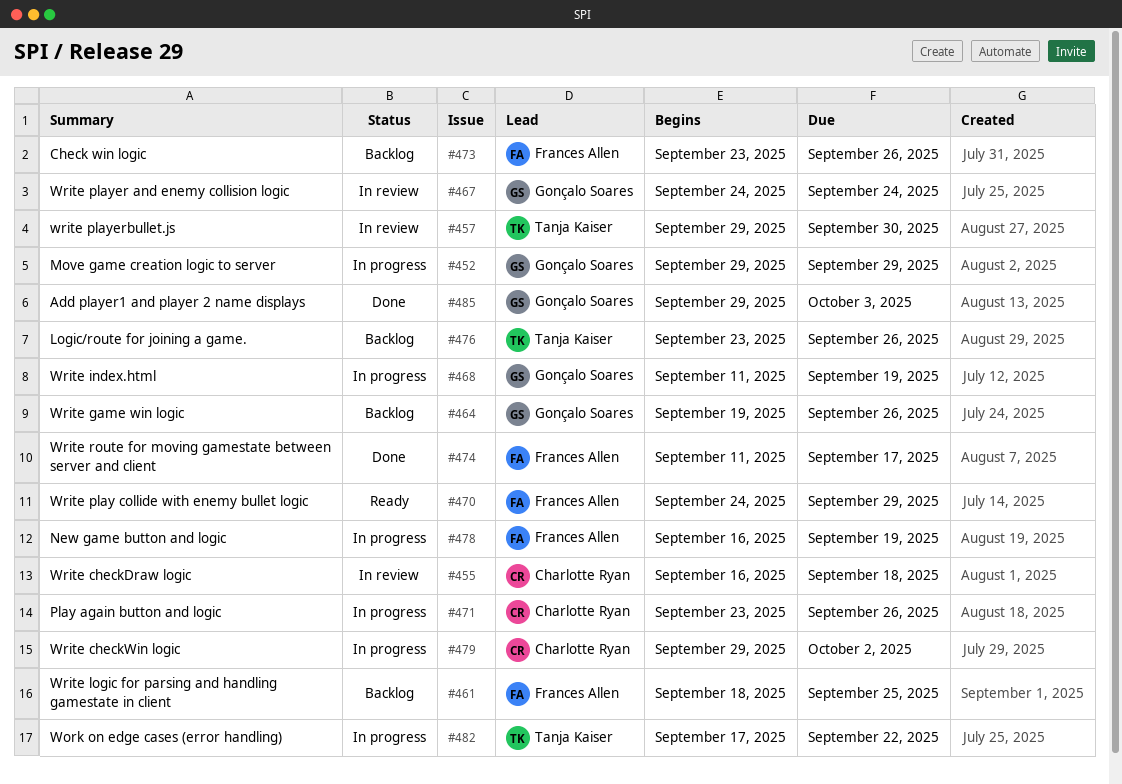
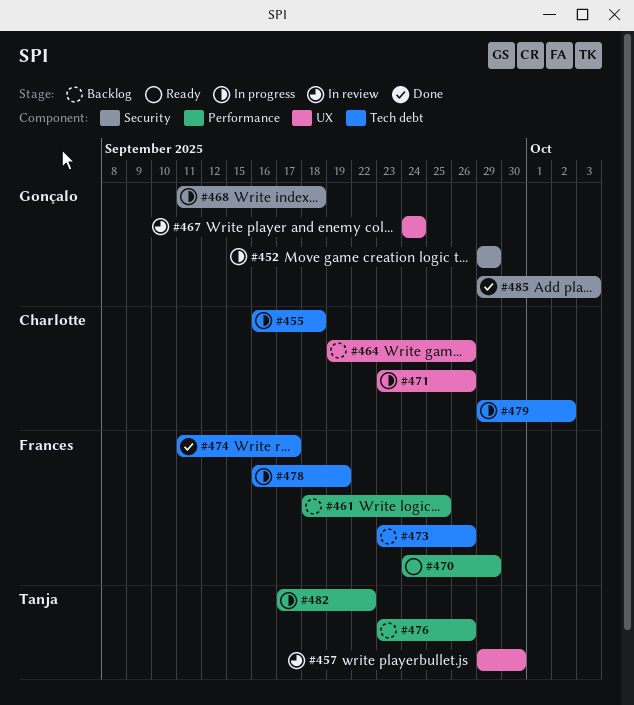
#455, status: In review -> In progress
#464, owner: Gonçalo Soares -> Charlotte Ryan
#468, due: Sep 19 -> Sep 18

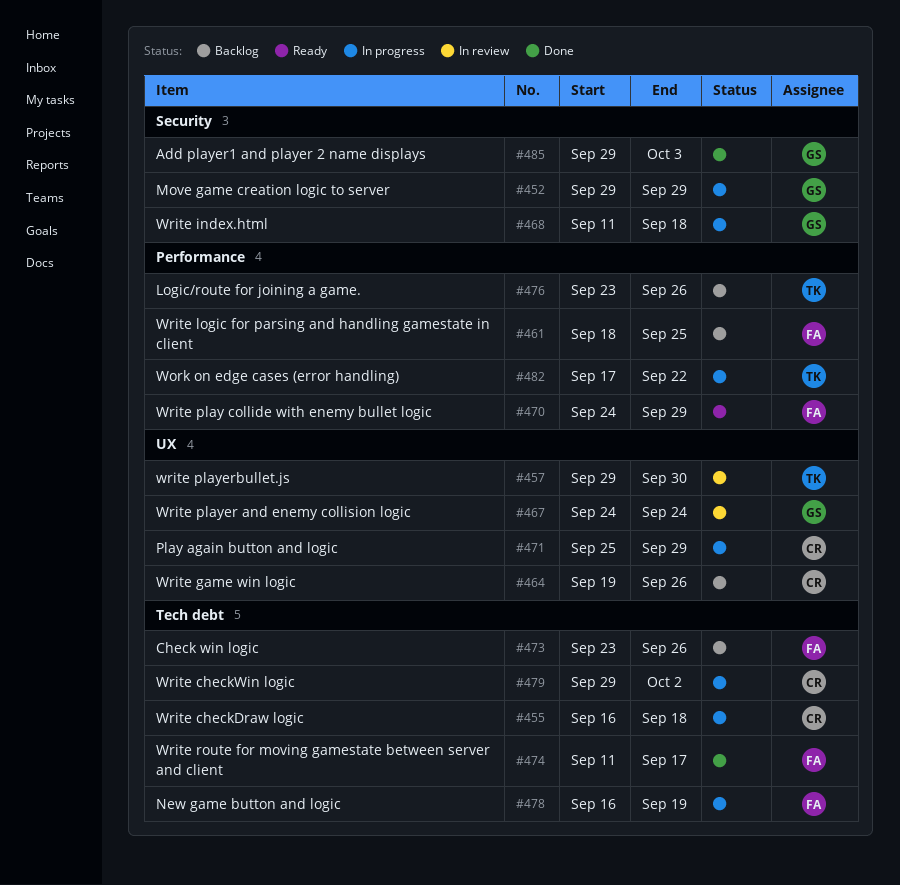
#471, start: Sep 23 -> Sep 25
#471, due: Sep 26 -> Sep 29

